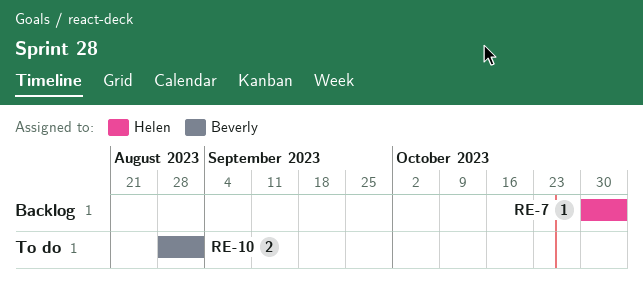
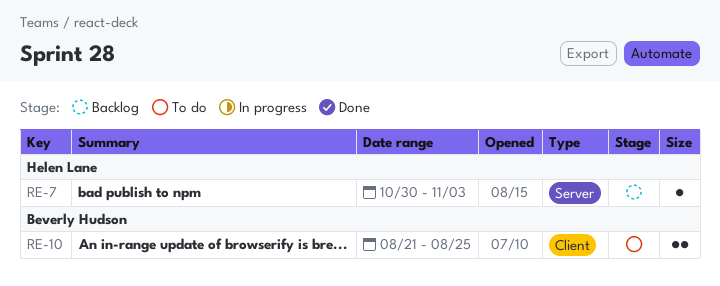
RE-10, start: Aug 28 -> Aug 21
RE-10, due: Sep 1 -> Aug 25

